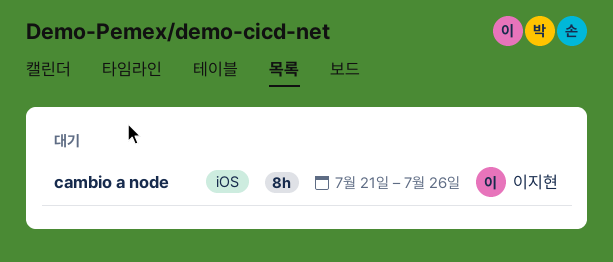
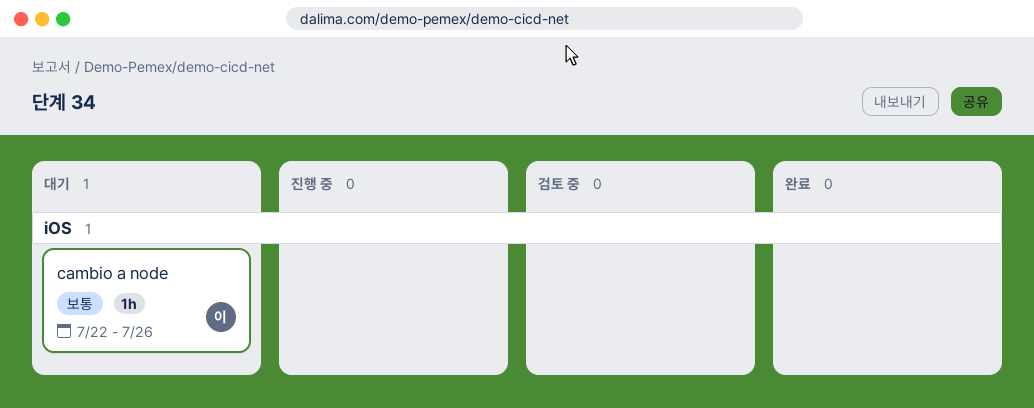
cambio a node, estimate: 8h -> 1h
cambio a node, start: Jul 21 -> Jul 22

